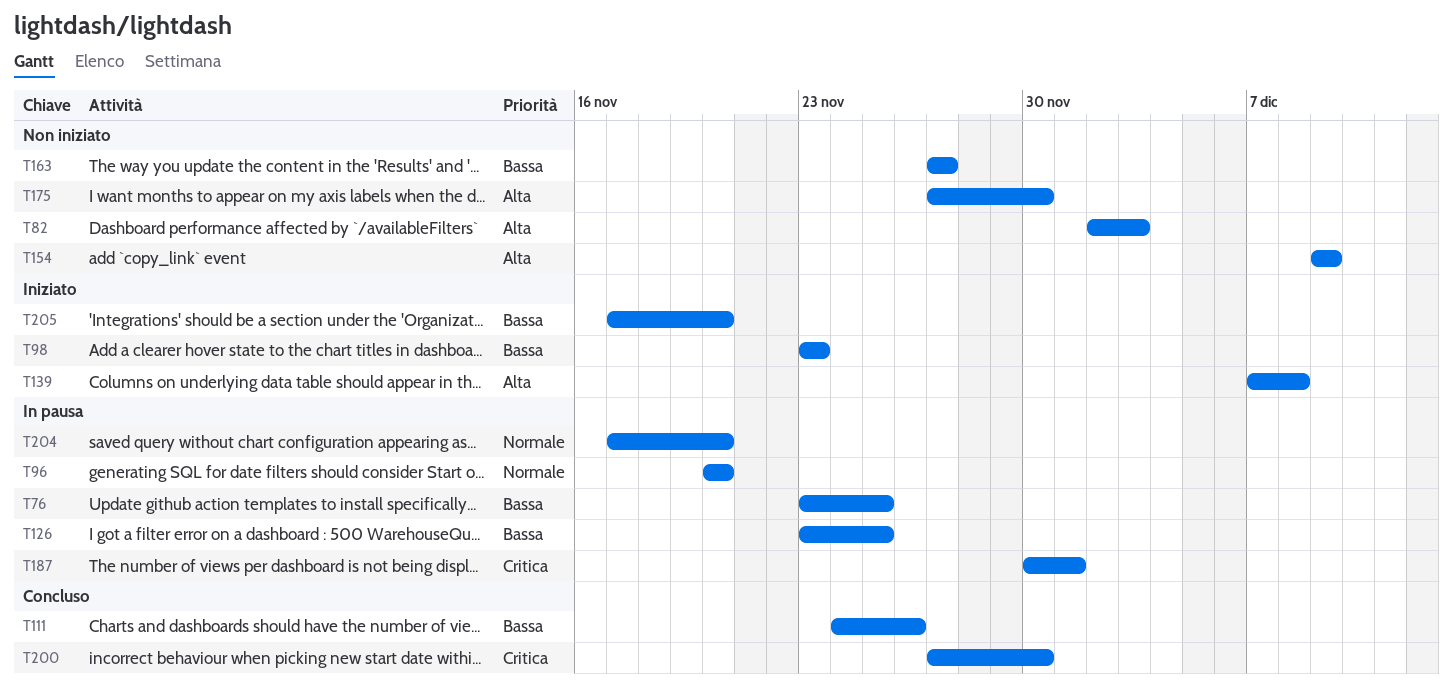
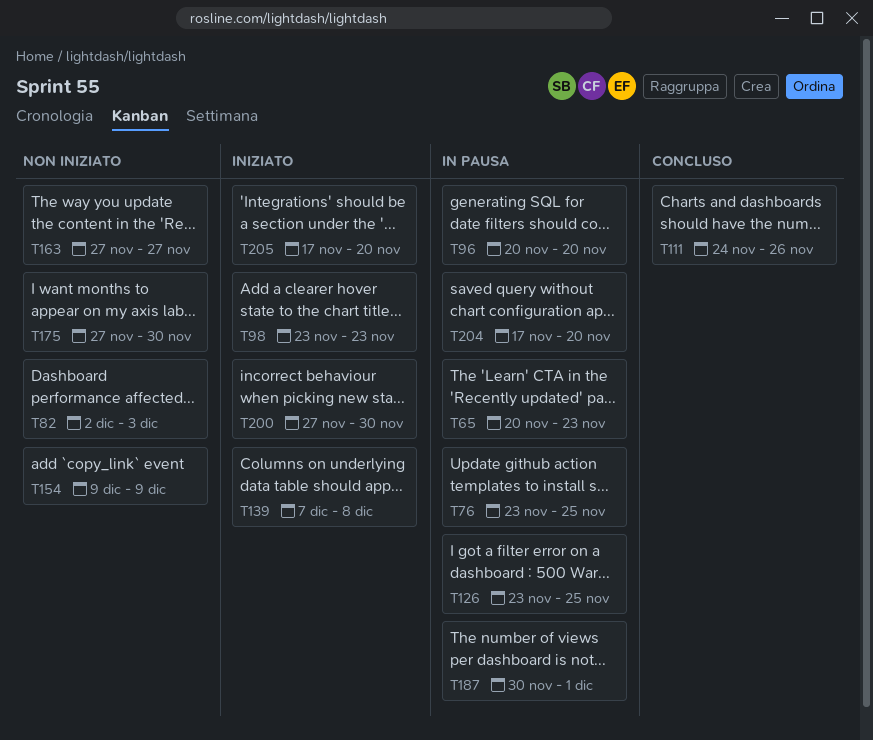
T65: none -> present
T200, status: Concluso -> Iniziato

